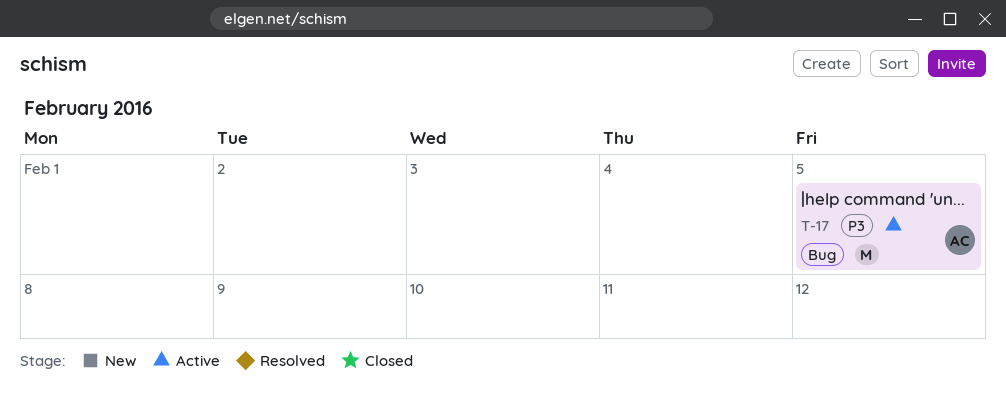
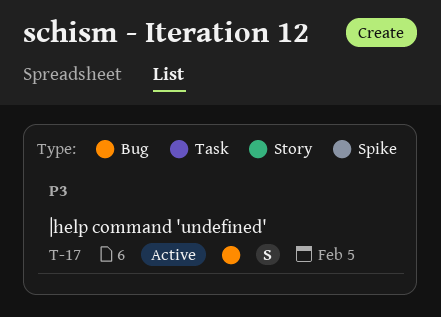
T-17, estimate: M -> S

